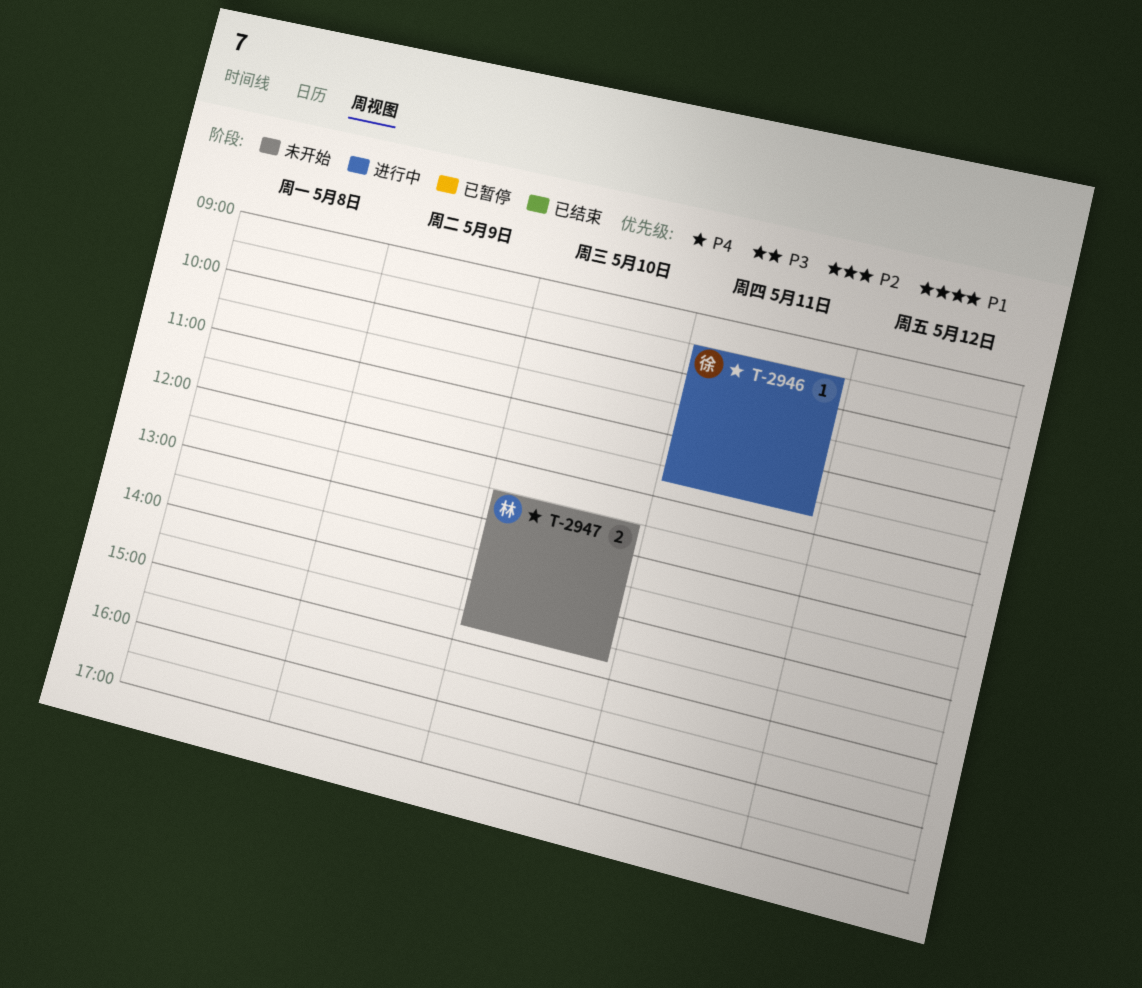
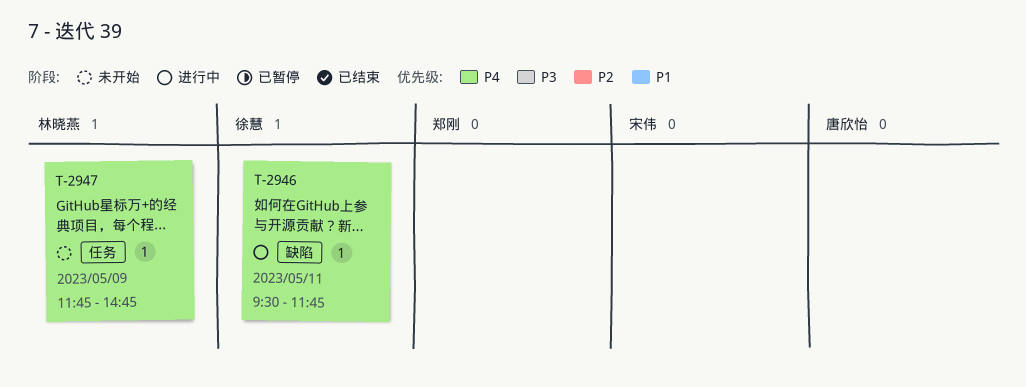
T-2947, estimate: 2 -> 1
T-2947, day: May 10 -> May 9
T-2947, begins: 12:30 -> 11:45

